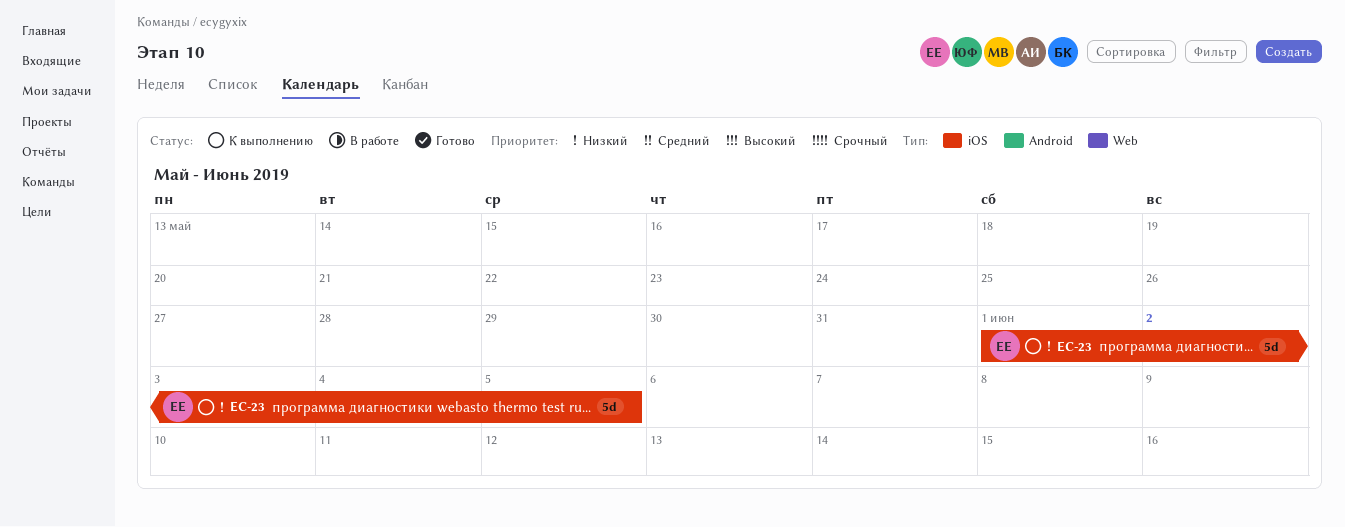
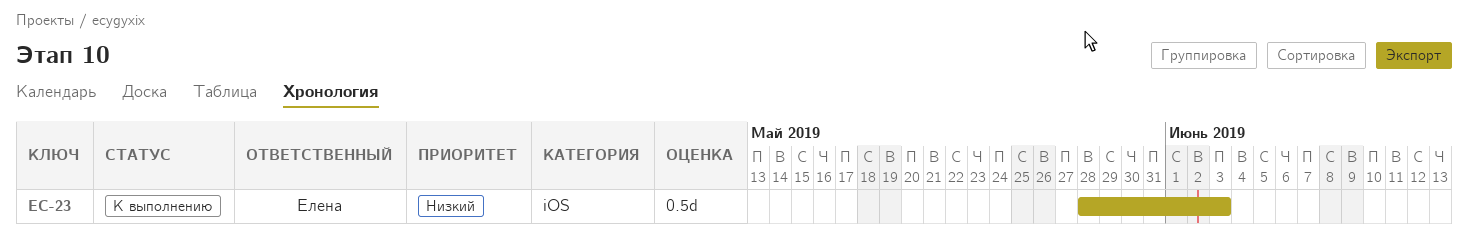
EC-23, estimate: 5d -> 0.5d
EC-23, start: Jun 1 -> May 28
EC-23, due: Jun 5 -> Jun 3

